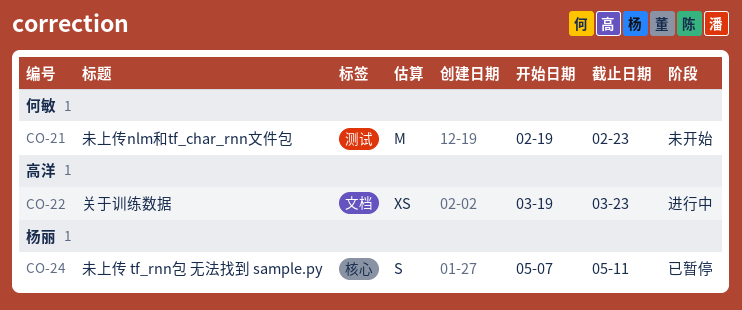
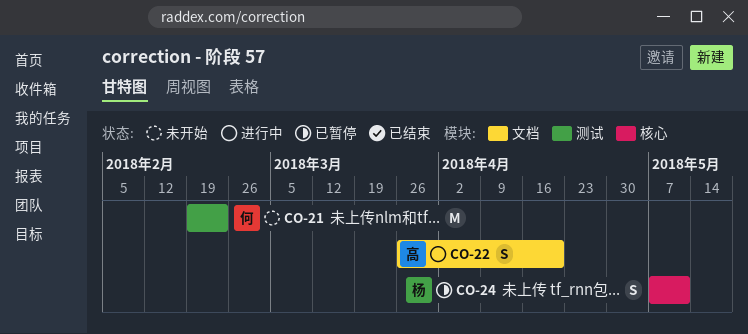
CO-22, estimate: XS -> S
CO-22, start: Mar 19 -> Mar 26
CO-22, due: Mar 23 -> Apr 20

